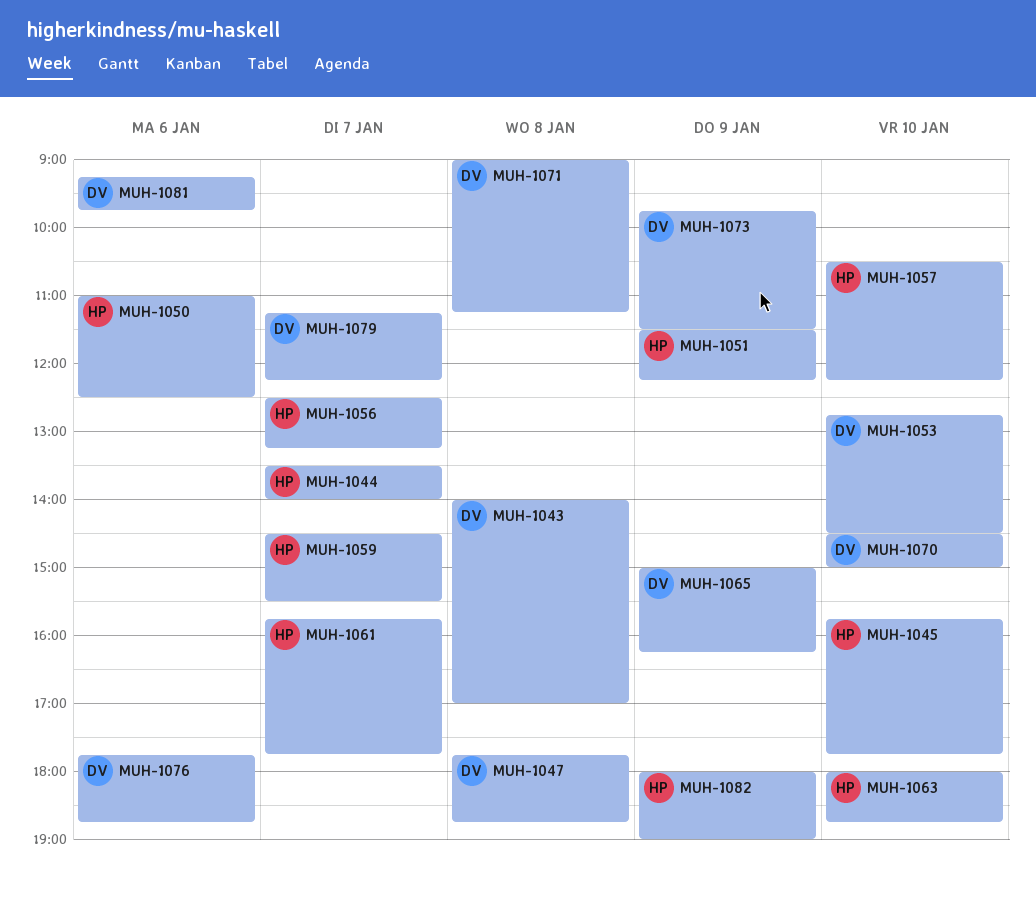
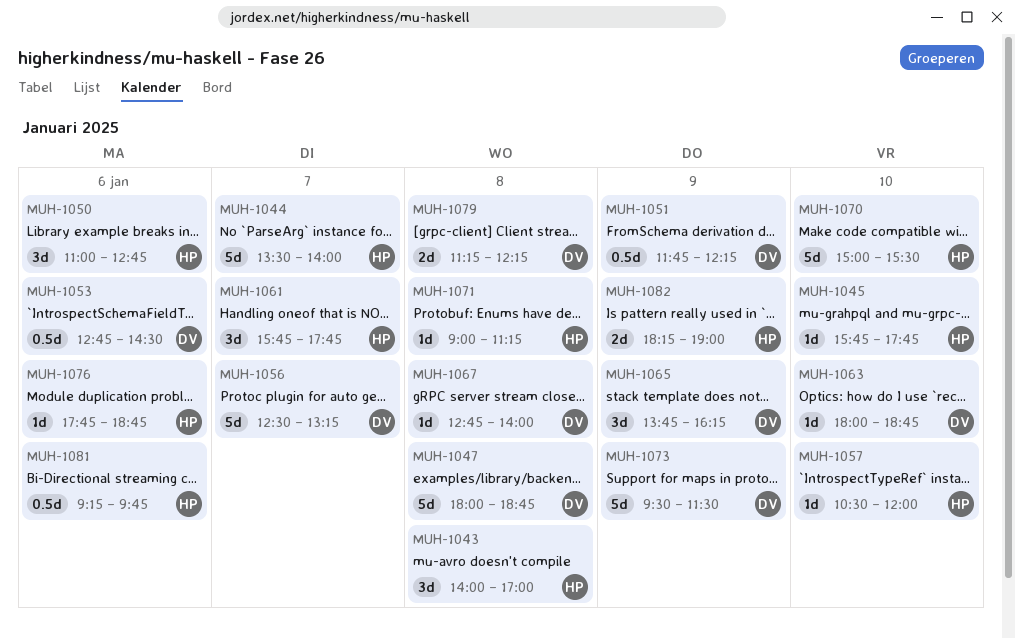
MUH-1043, owner: DV -> HP
MUH-1047, begins: 17:45 -> 18:00
MUH-1050, ends: 12:30 -> 12:45
MUH-1051, owner: HP -> DV
MUH-1051, begins: 11:30 -> 11:45
MUH-1053, day: Jan 10 -> Jan 6
MUH-1056, owner: HP -> DV
MUH-1057, ends: 12:15 -> 12:00
MUH-1059: present -> none
MUH-1063, owner: HP -> DV
MUH-1065, begins: 15:00 -> 13:45
MUH-1067: none -> present
MUH-1070, owner: DV -> HP
MUH-1070, begins: 14:30 -> 15:00
MUH-1070, ends: 15:00 -> 15:30
MUH-1071, owner: DV -> HP
MUH-1073, begins: 09:45 -> 09:30
MUH-1076, owner: DV -> HP
MUH-1079, day: Jan 7 -> Jan 8
MUH-1081, owner: DV -> HP
MUH-1082, begins: 18:00 -> 18:15

